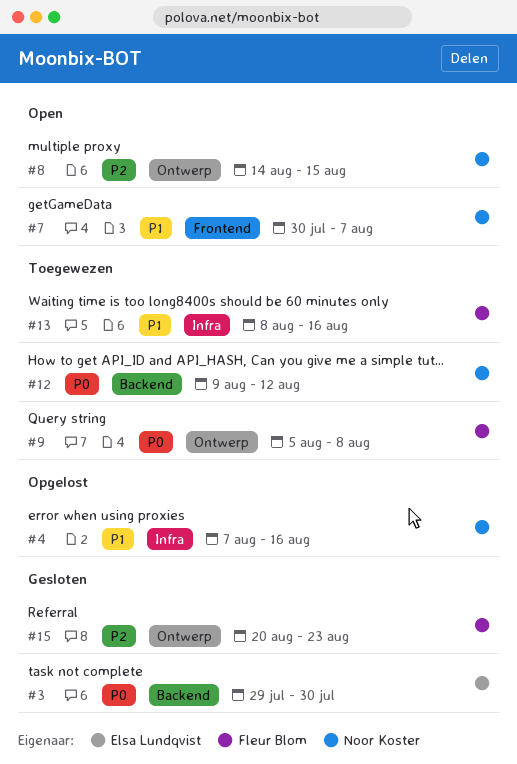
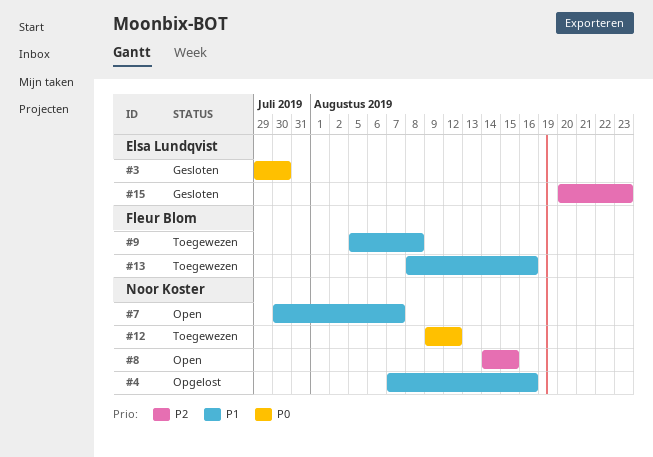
#9, priority: P0 -> P1
#15, owner: Fleur Blom -> Elsa Lundqvist

